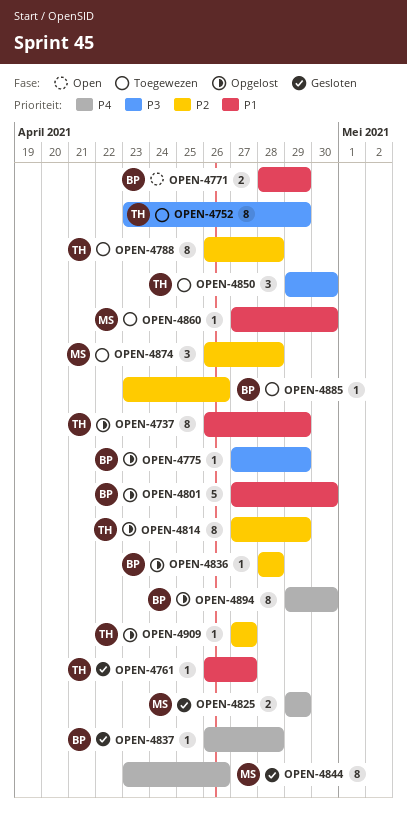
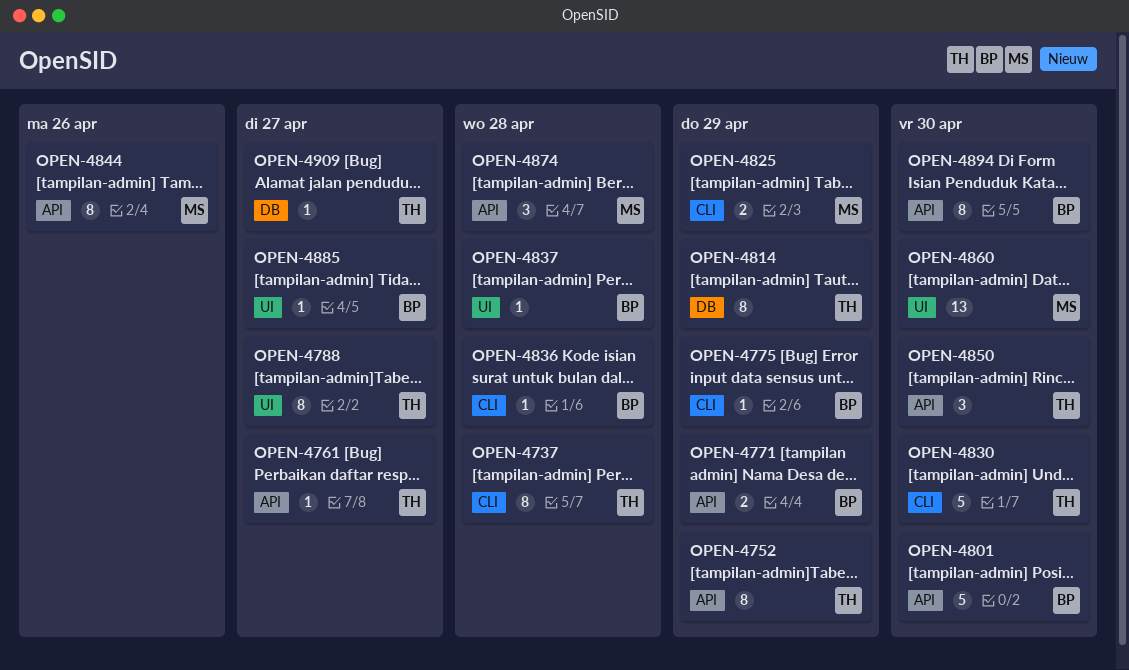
OPEN-4737, due: Apr 29 -> Apr 28
OPEN-4788, due: Apr 28 -> Apr 27
OPEN-4830: none -> present
OPEN-4860, estimate: 1 -> 13
OPEN-4885, due: Apr 26 -> Apr 27

